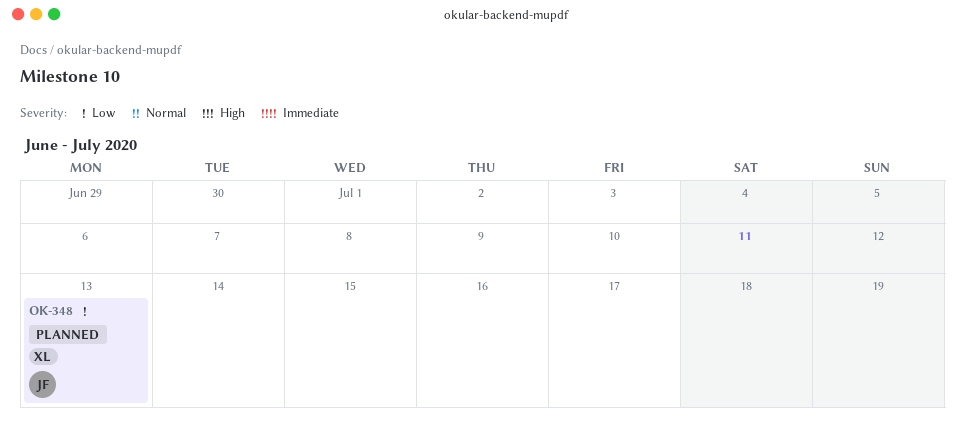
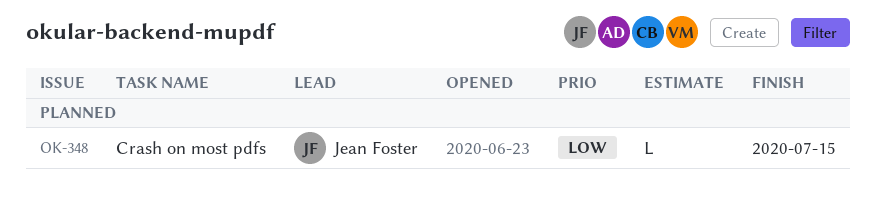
OK-348, estimate: XL -> L
OK-348, due: Jul 13 -> Jul 15

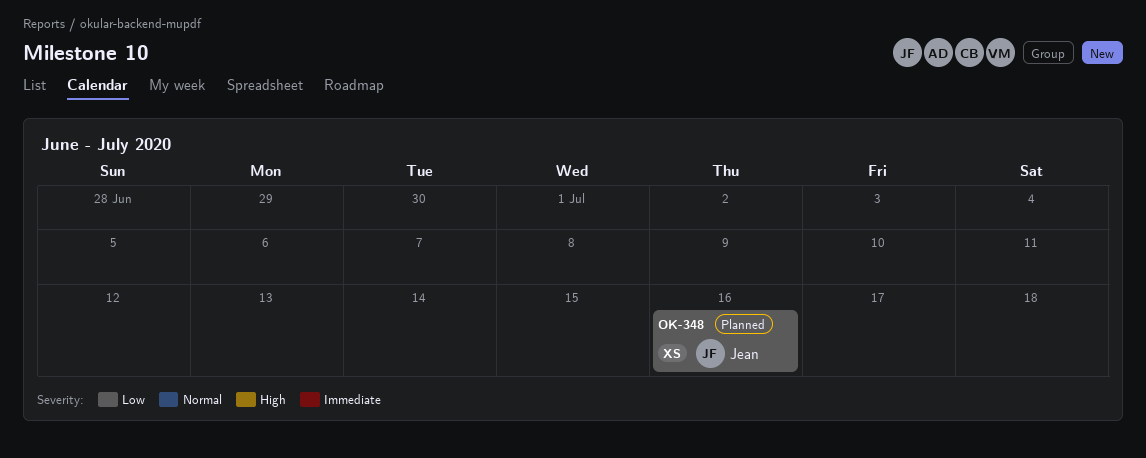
OK-348, estimate: L -> XS
OK-348, due: Jul 15 -> Jul 16

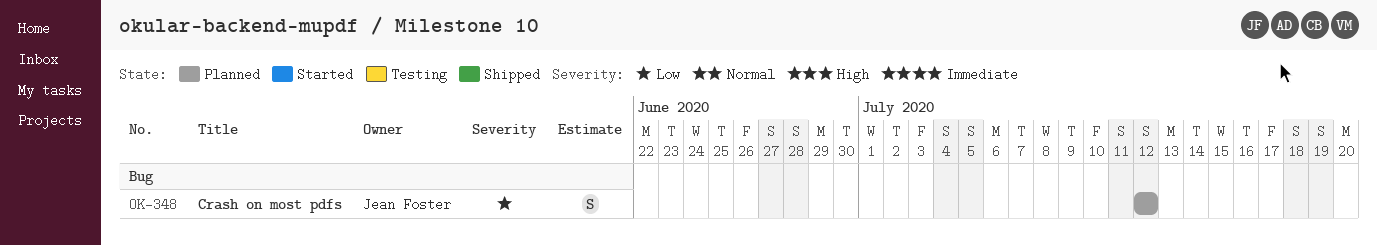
OK-348, estimate: XS -> S
OK-348, due: Jul 16 -> Jul 12

